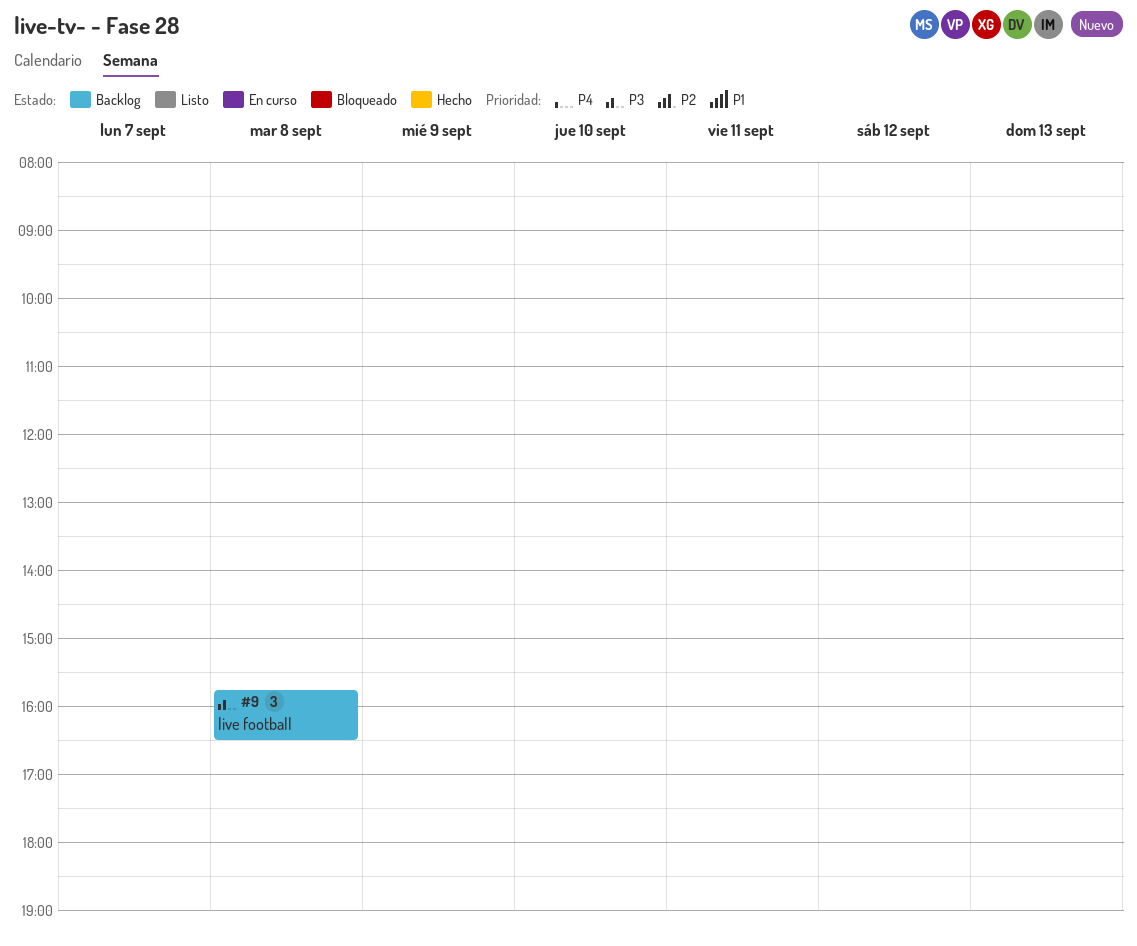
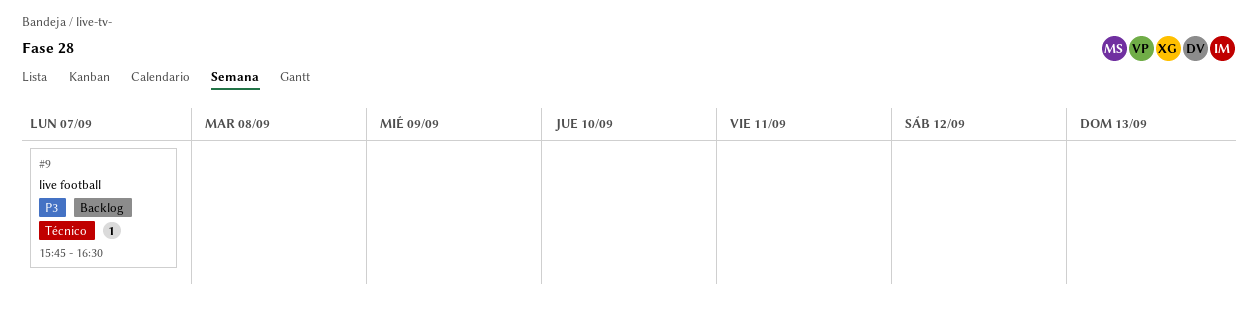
#9, estimate: 3 -> 1
#9, day: Sep 8 -> Sep 7

